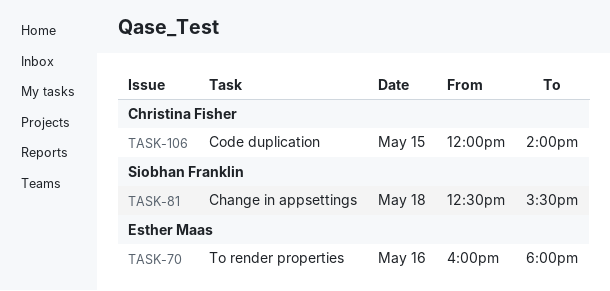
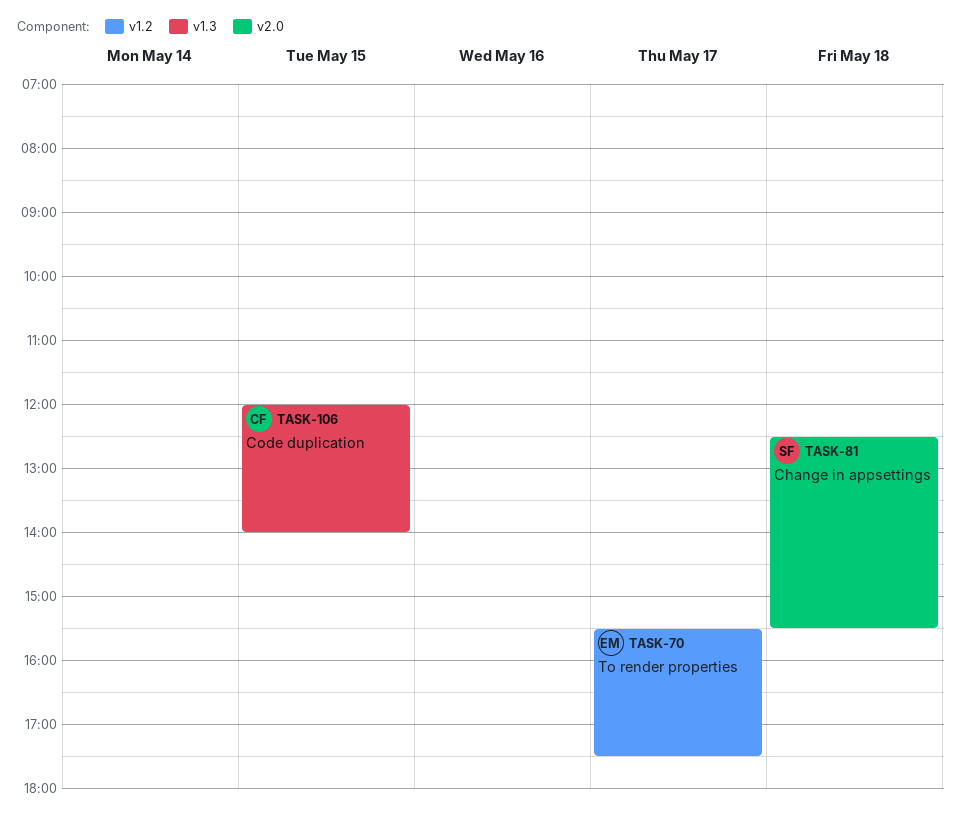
TASK-70, day: May 16 -> May 17
TASK-70, begins: 16:00 -> 15:30
TASK-70, ends: 18:00 -> 17:30

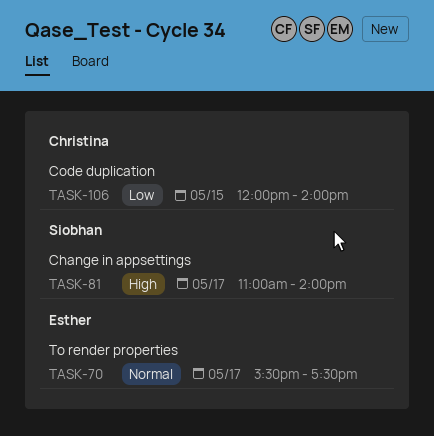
TASK-81, day: May 18 -> May 17
TASK-81, begins: 12:30 -> 11:00
TASK-81, ends: 15:30 -> 14:00

